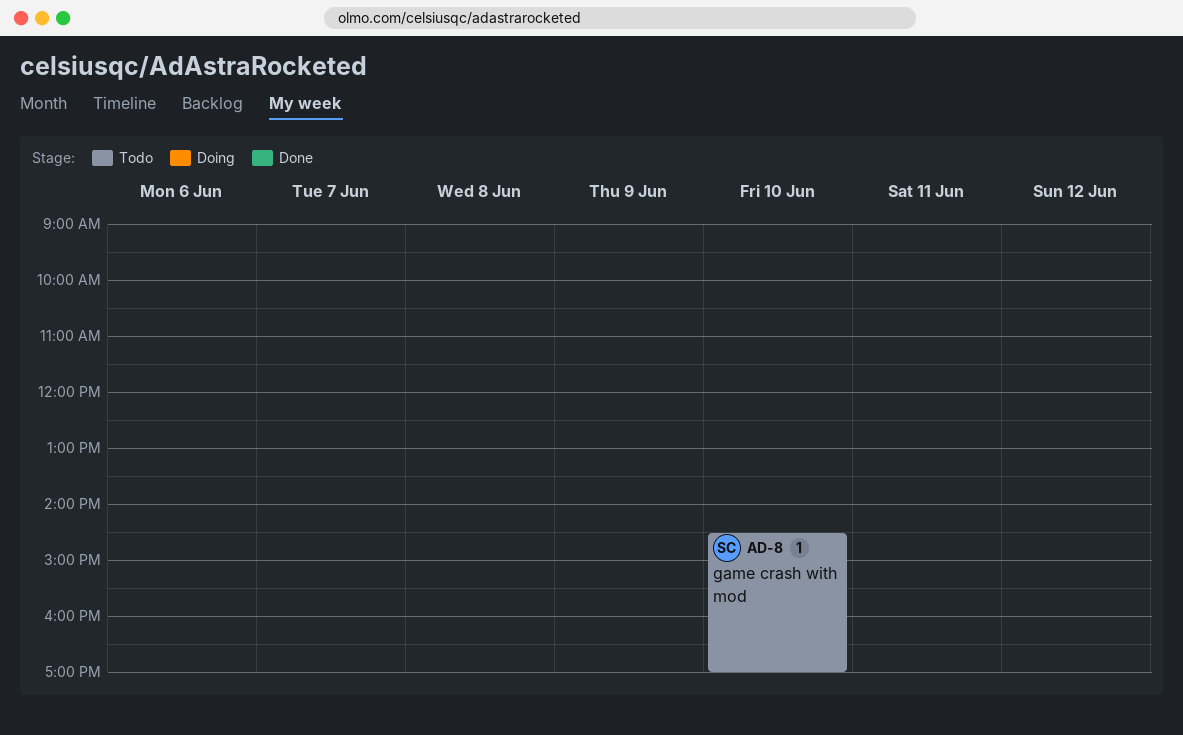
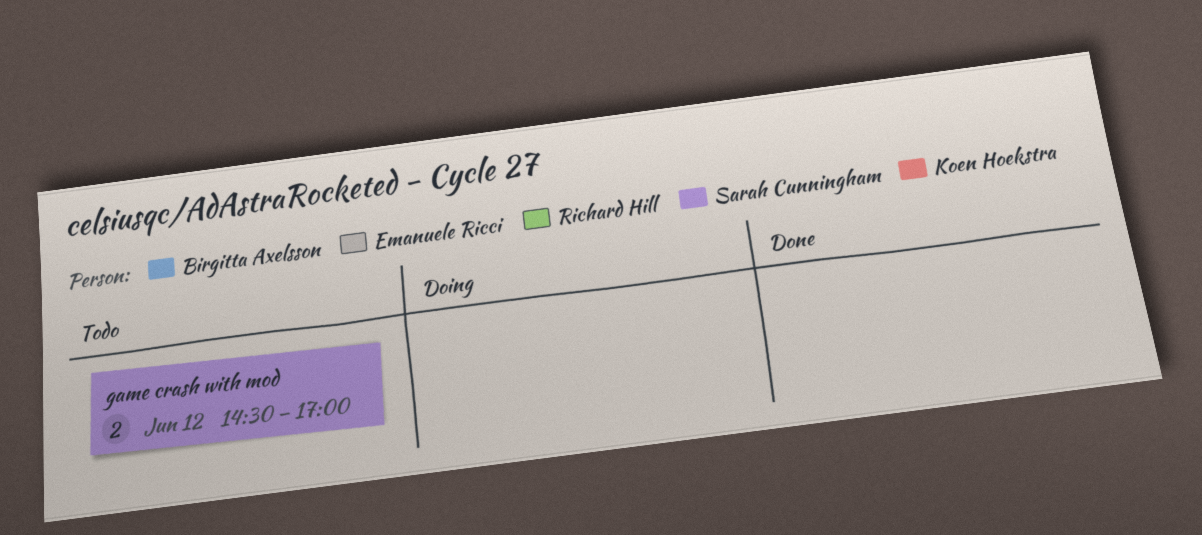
game crash with mod, estimate: 1 -> 2
game crash with mod, day: Jun 10 -> Jun 12

